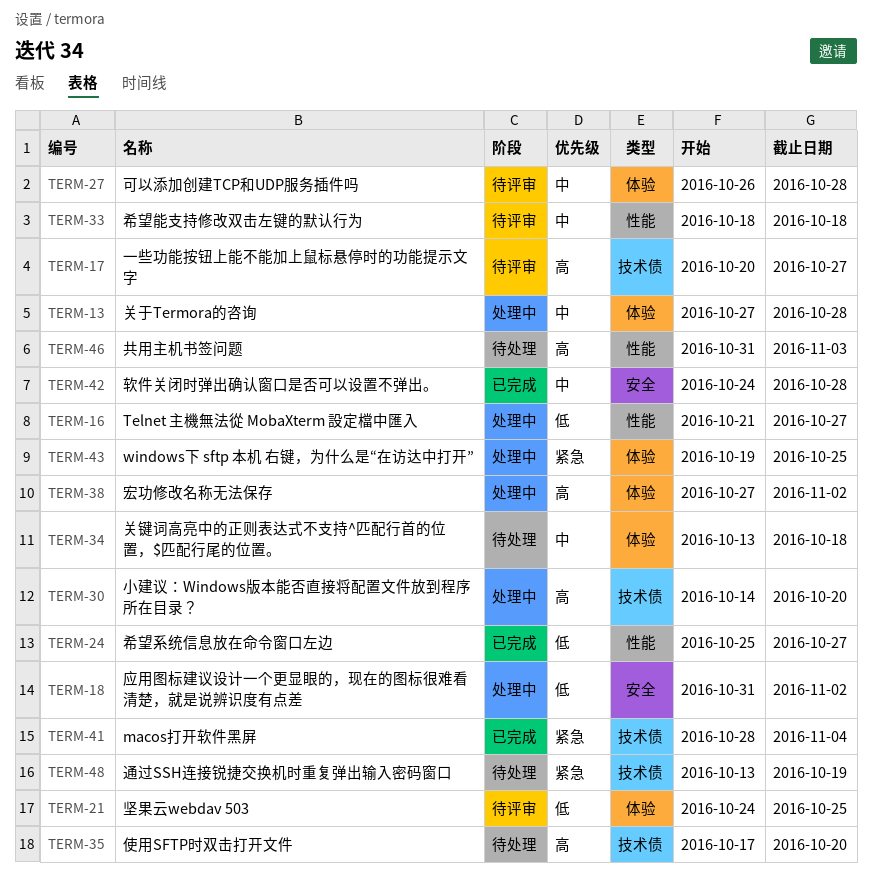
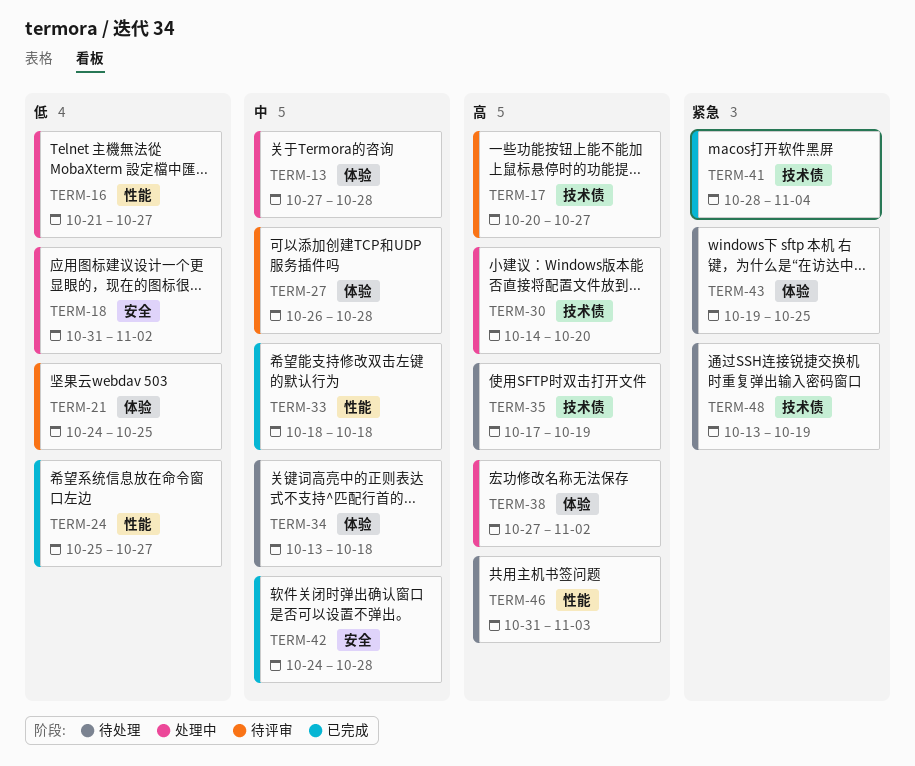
TERM-33, status: 待评审 -> 已完成
TERM-35, due: Oct 20 -> Oct 19
TERM-43, status: 处理中 -> 待处理

